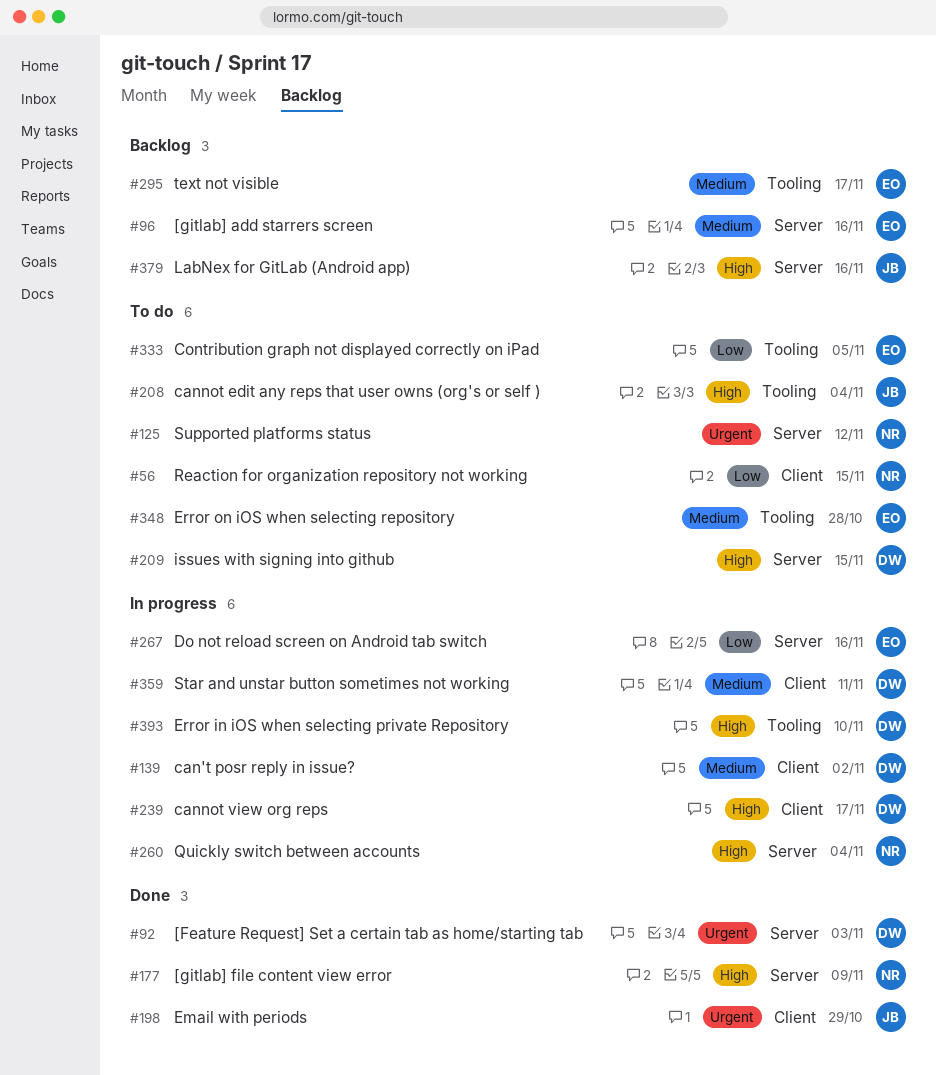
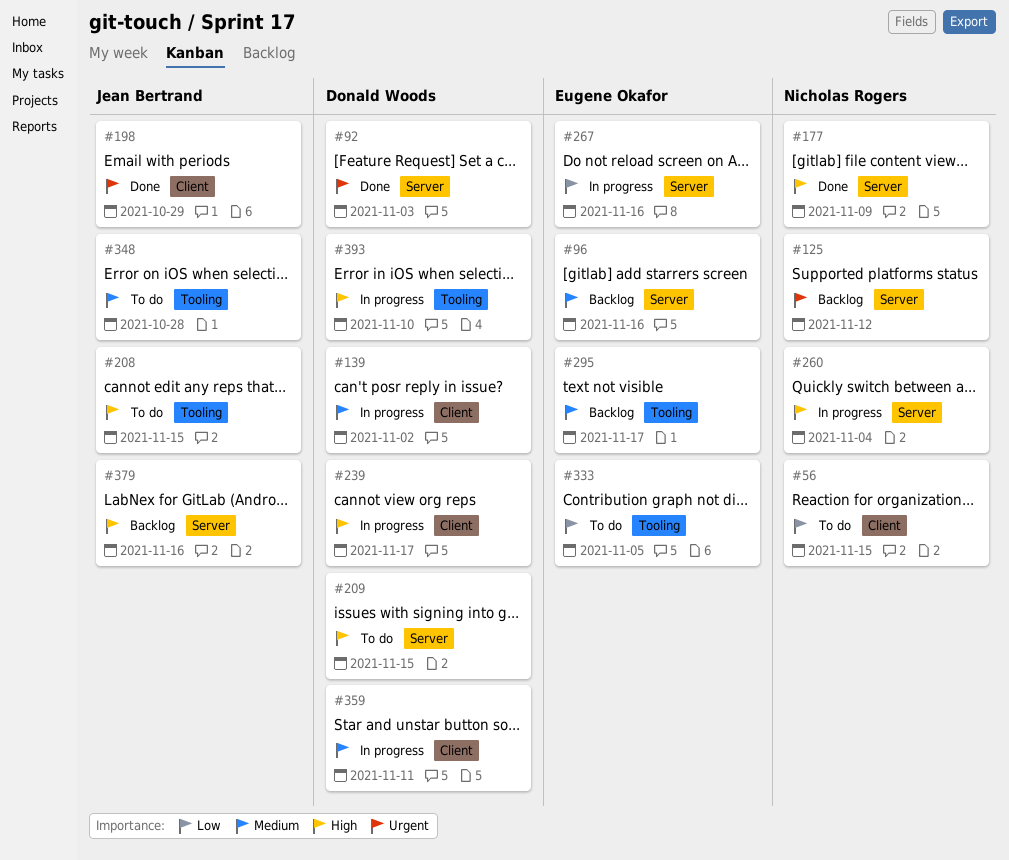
#125, status: To do -> Backlog
#208, due: Nov 4 -> Nov 15
#348, owner: Eugene Okafor -> Jean Bertrand

